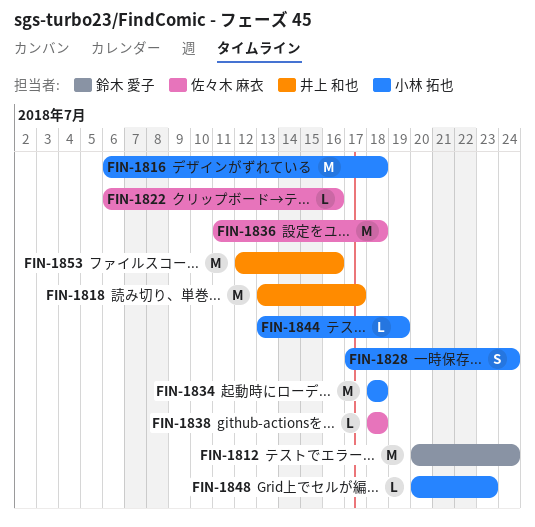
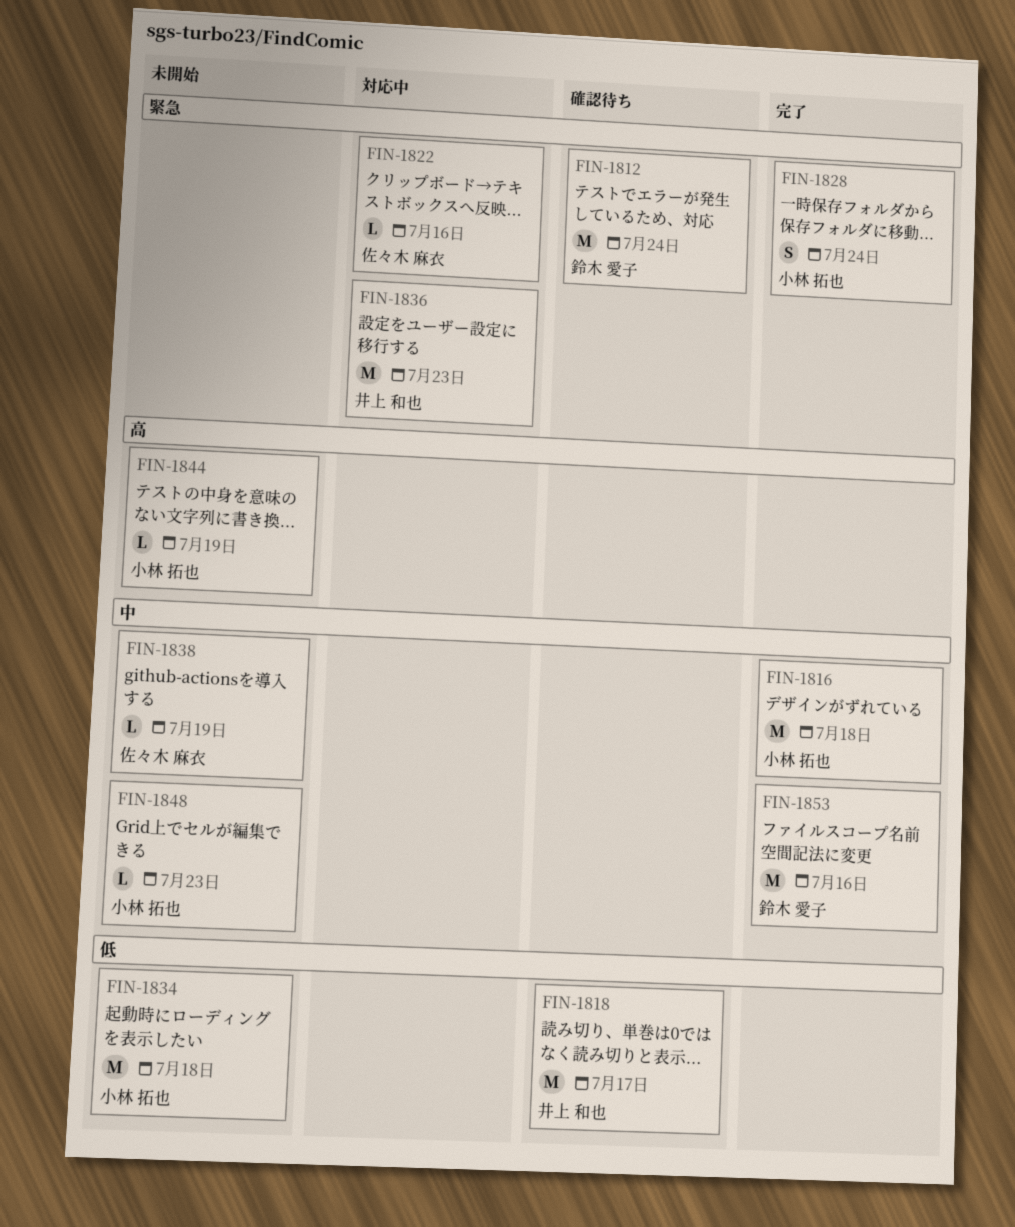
FIN-1836, owner: 佐々木 麻衣 -> 井上 和也
FIN-1836, due: Jul 18 -> Jul 23
FIN-1838, due: Jul 18 -> Jul 19
FIN-1853, owner: 井上 和也 -> 鈴木 愛子

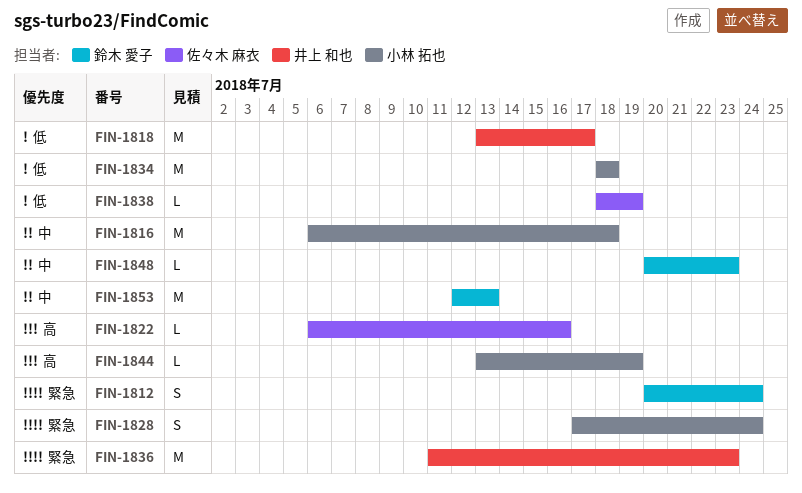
FIN-1812, estimate: M -> S
FIN-1822, priority: 緊急 -> 高
FIN-1838, priority: 中 -> 低
FIN-1848, owner: 小林 拓也 -> 鈴木 愛子
FIN-1853, due: Jul 16 -> Jul 13

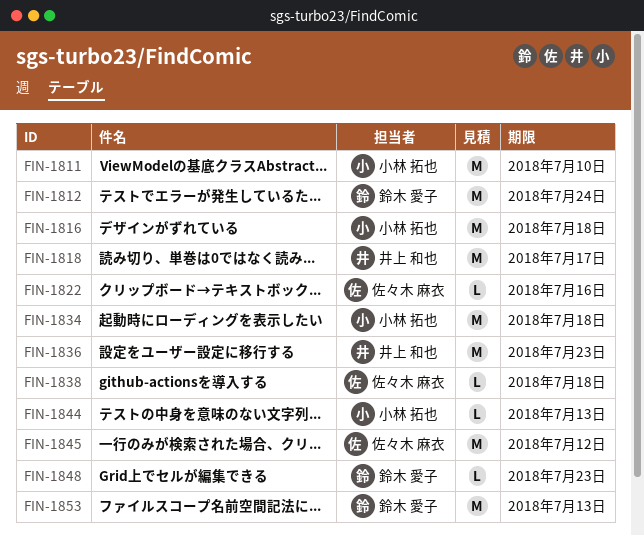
FIN-1811: none -> present
FIN-1812, estimate: S -> M
FIN-1828: present -> none
FIN-1838, due: Jul 19 -> Jul 18
FIN-1844, due: Jul 19 -> Jul 13
FIN-1845: none -> present

